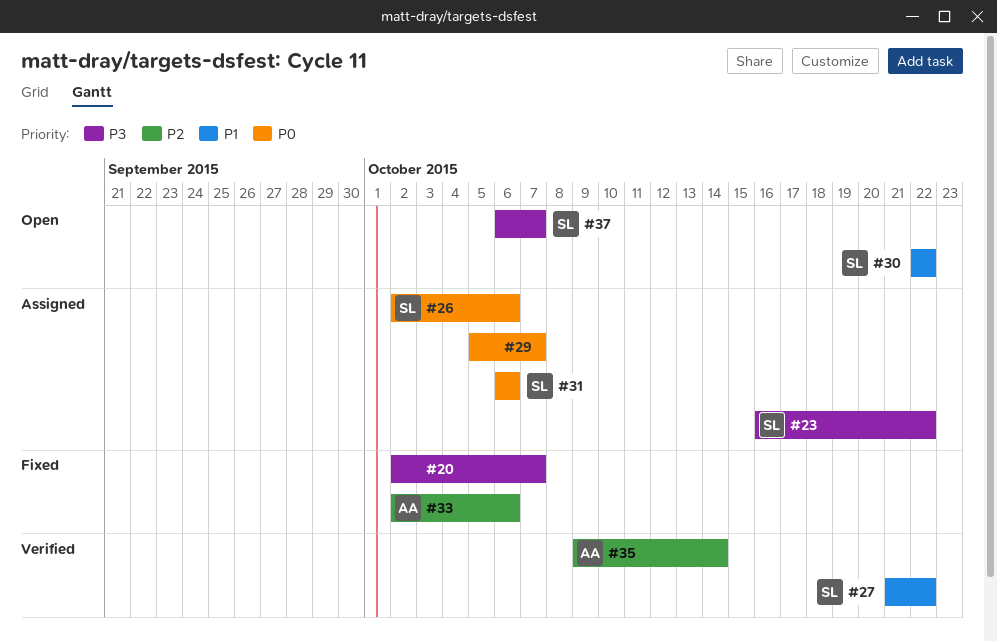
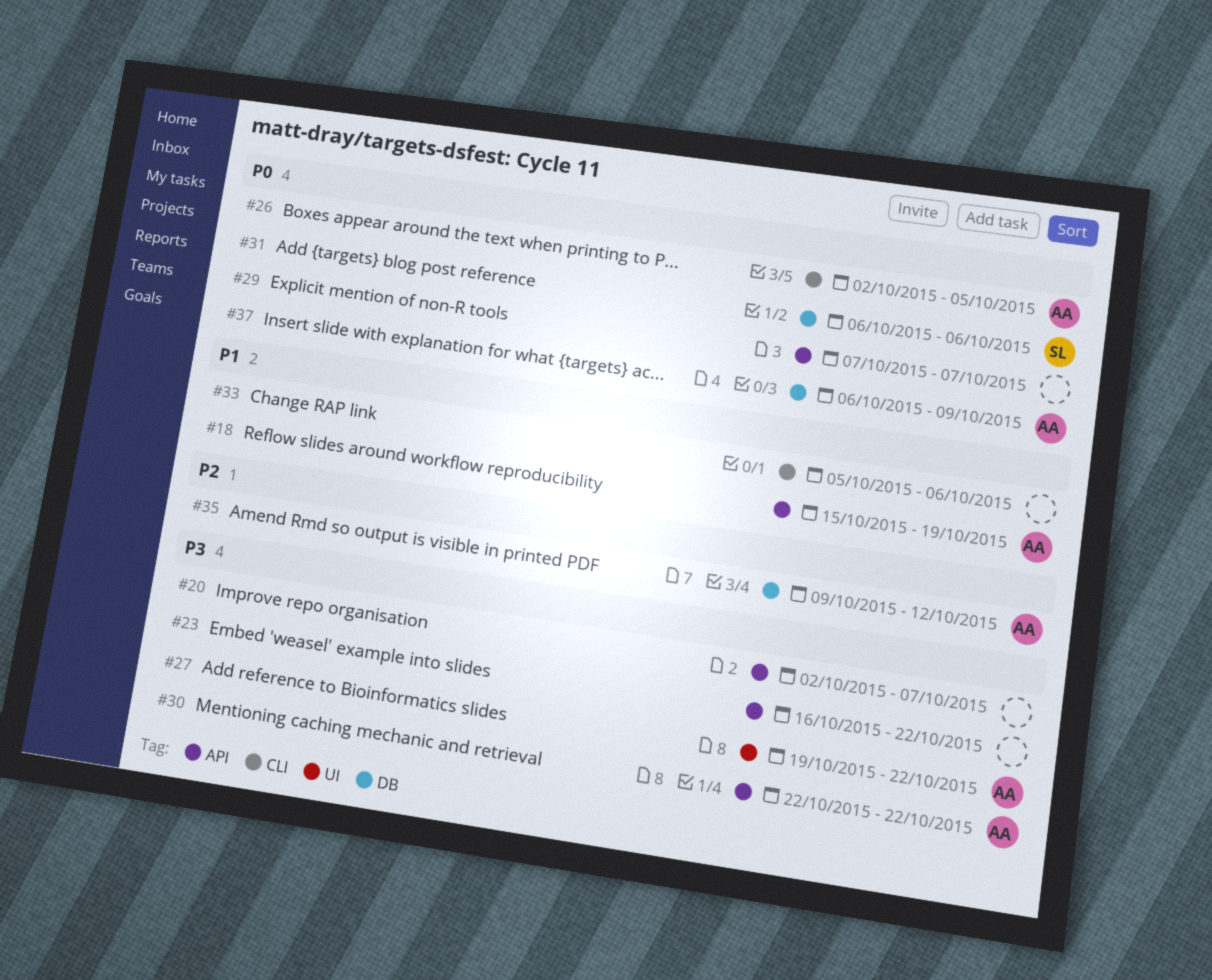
#18: none -> present
#23, owner: SL -> none
#26, owner: SL -> AA
#26, due: Oct 6 -> Oct 5
#27, owner: SL -> AA
#27, priority: P1 -> P3
#27, start: Oct 21 -> Oct 19
#29, start: Oct 5 -> Oct 7
#30, owner: SL -> AA
#30, priority: P1 -> P3
#33, owner: AA -> none
#33, priority: P2 -> P1
#33, start: Oct 2 -> Oct 5
#35, due: Oct 14 -> Oct 12
#37, owner: SL -> AA
#37, priority: P3 -> P0
#37, due: Oct 7 -> Oct 9

